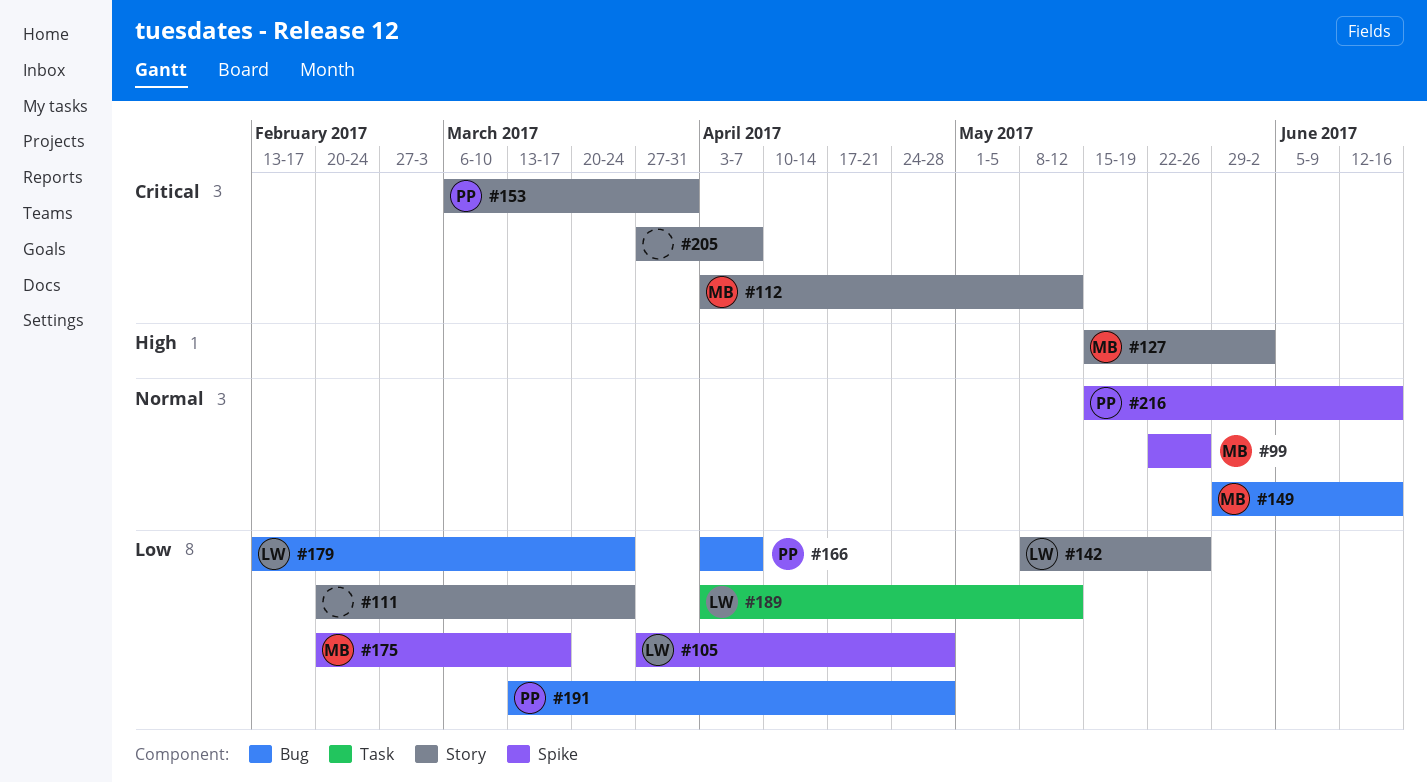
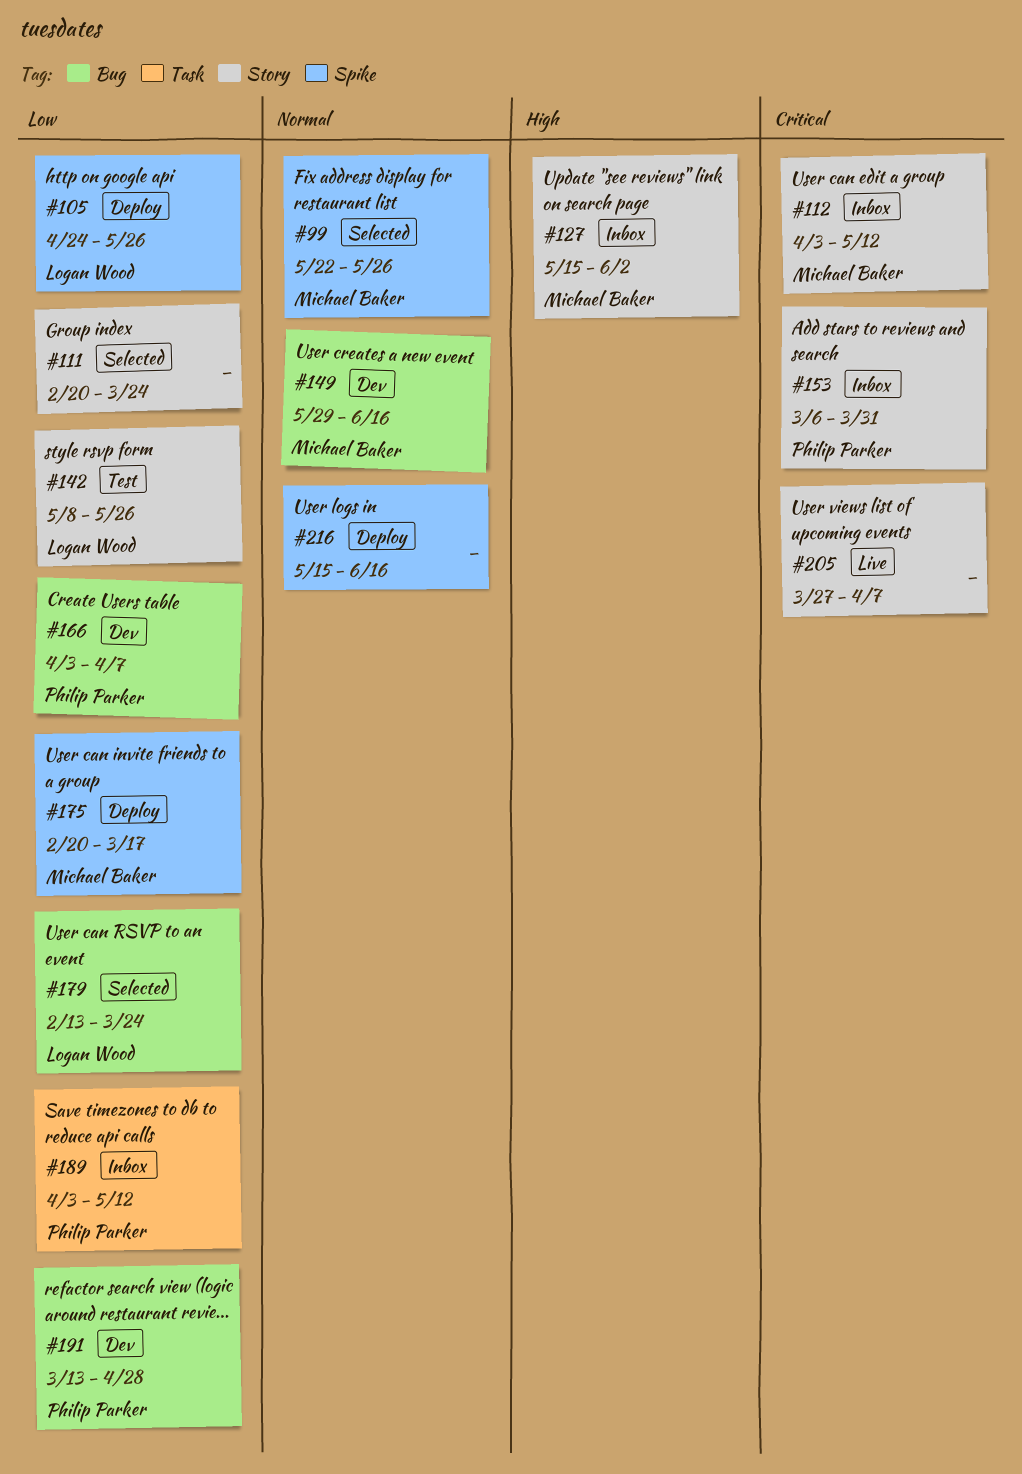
#105, start: Mar 27 -> Apr 24
#105, due: Apr 28 -> May 26
#189, owner: Logan Wood -> Philip Parker
#216, owner: Philip Parker -> none

